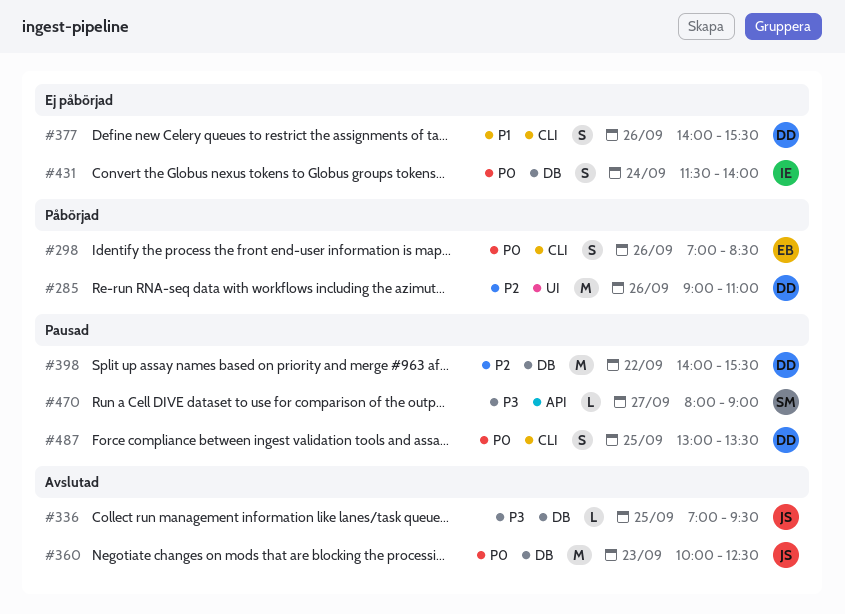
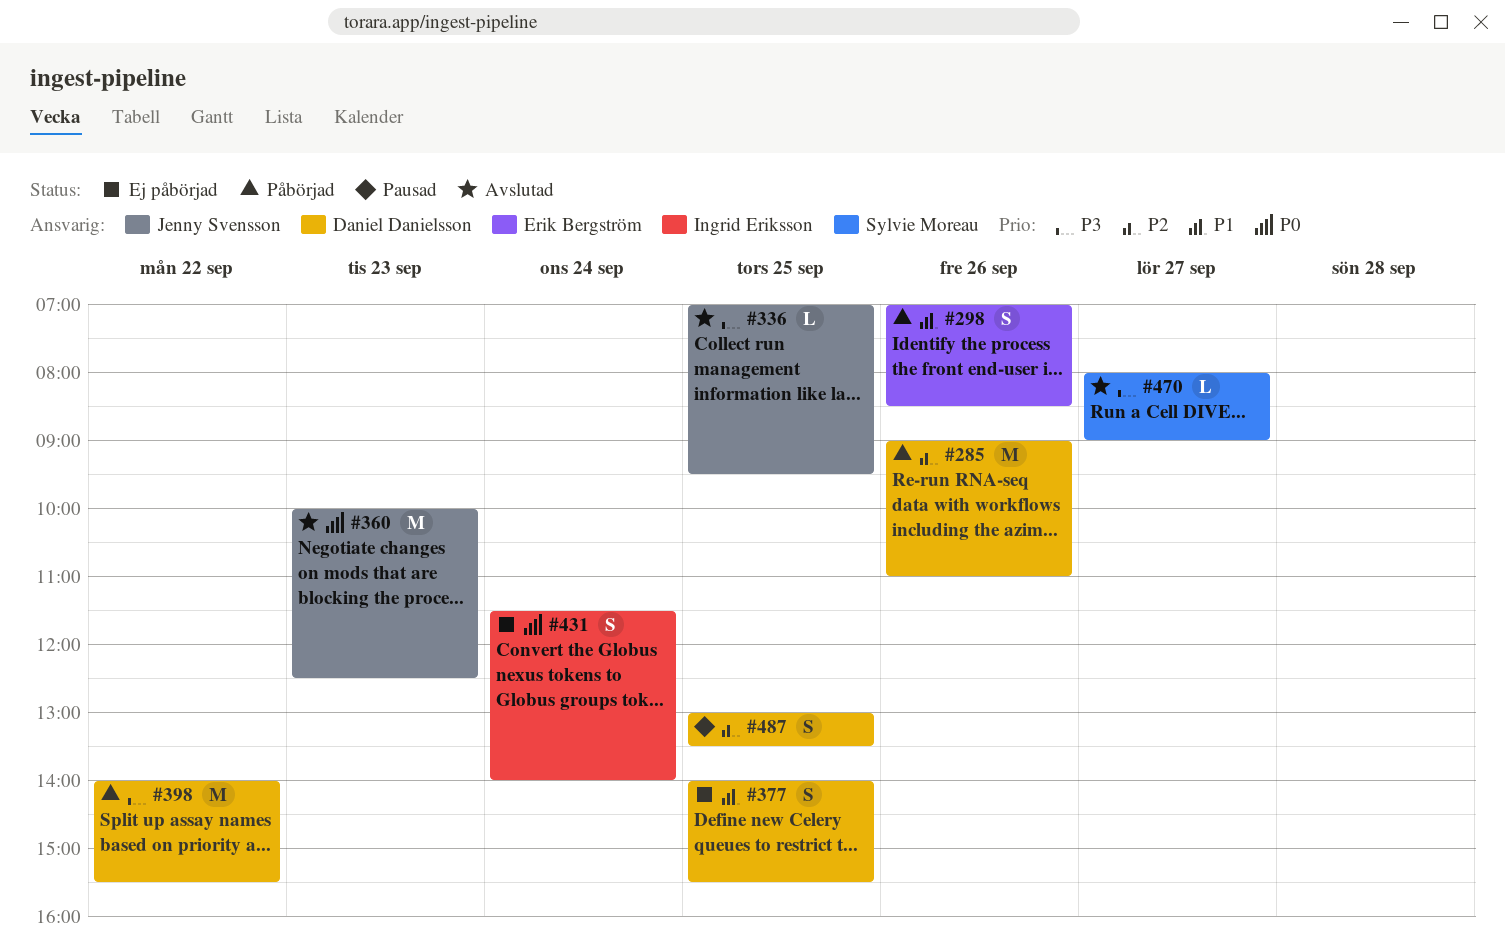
#298, priority: P0 -> P1
#377, day: Sep 26 -> Sep 25
#398, status: Pausad -> Påbörjad
#398, priority: P2 -> P3
#470, status: Pausad -> Avslutad
#487, priority: P0 -> P2

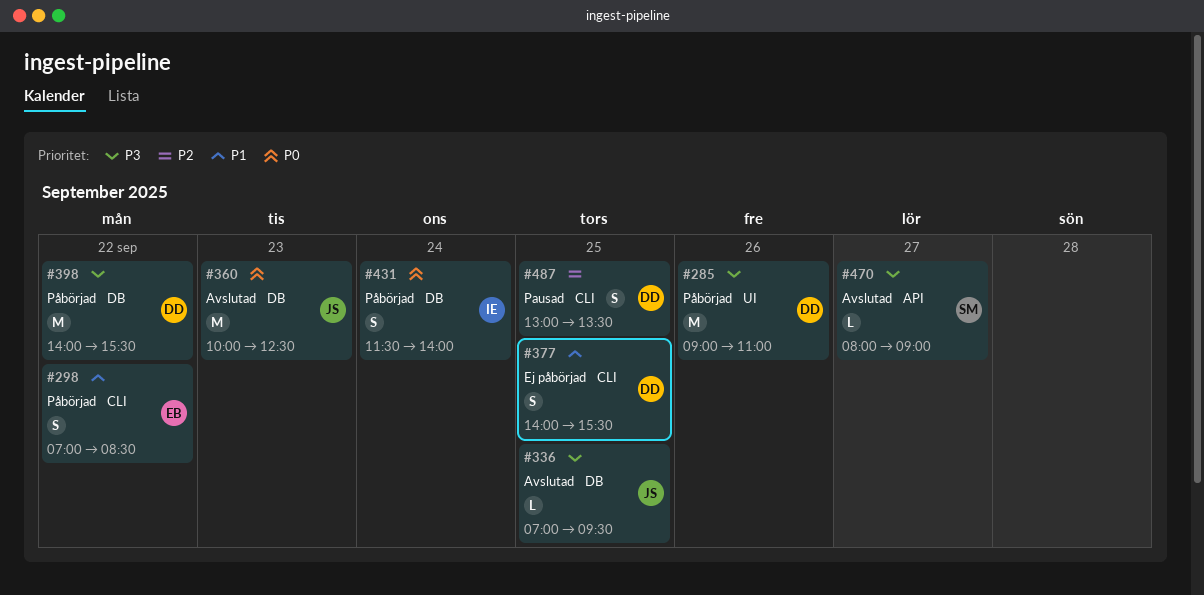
#285, priority: P2 -> P3
#298, day: Sep 26 -> Sep 22
#431, status: Ej påbörjad -> Påbörjad

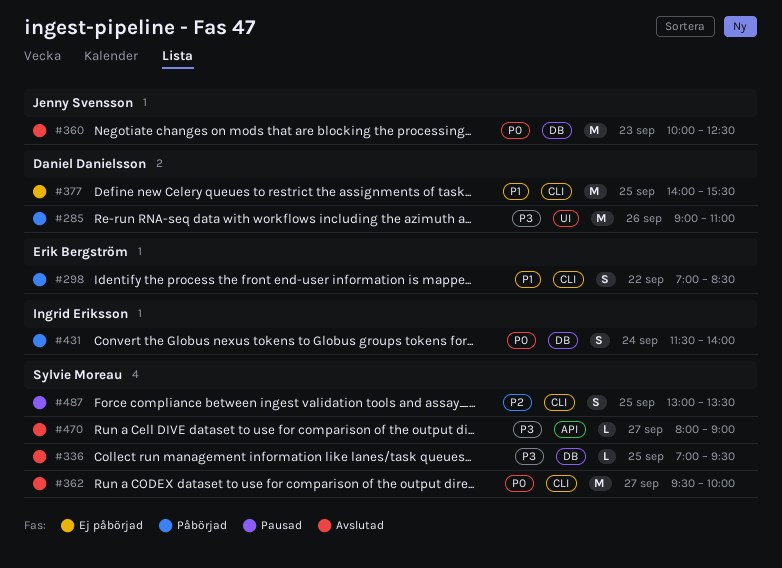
#336, owner: Jenny Svensson -> Sylvie Moreau
#362: none -> present
#377, estimate: S -> M
#398: present -> none
#487, owner: Daniel Danielsson -> Sylvie Moreau

